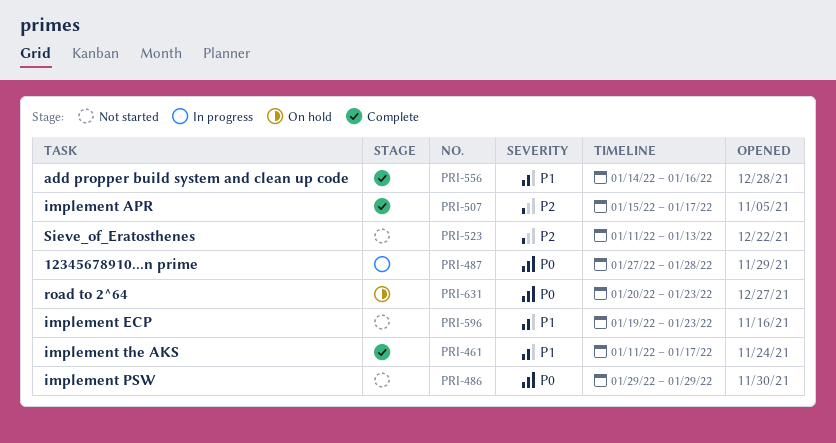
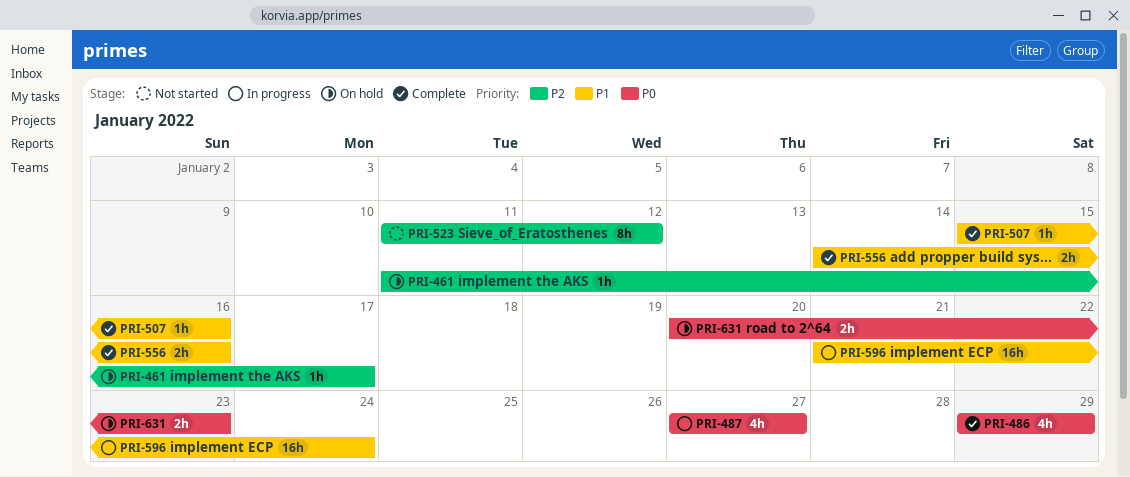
PRI-461, status: Complete -> On hold
PRI-461, priority: P1 -> P2
PRI-486, status: Not started -> Complete
PRI-487, due: Jan 28 -> Jan 27
PRI-507, priority: P2 -> P1
PRI-507, due: Jan 17 -> Jan 16
PRI-523, due: Jan 13 -> Jan 12
PRI-596, status: Not started -> In progress
PRI-596, start: Jan 19 -> Jan 21
PRI-596, due: Jan 23 -> Jan 24

